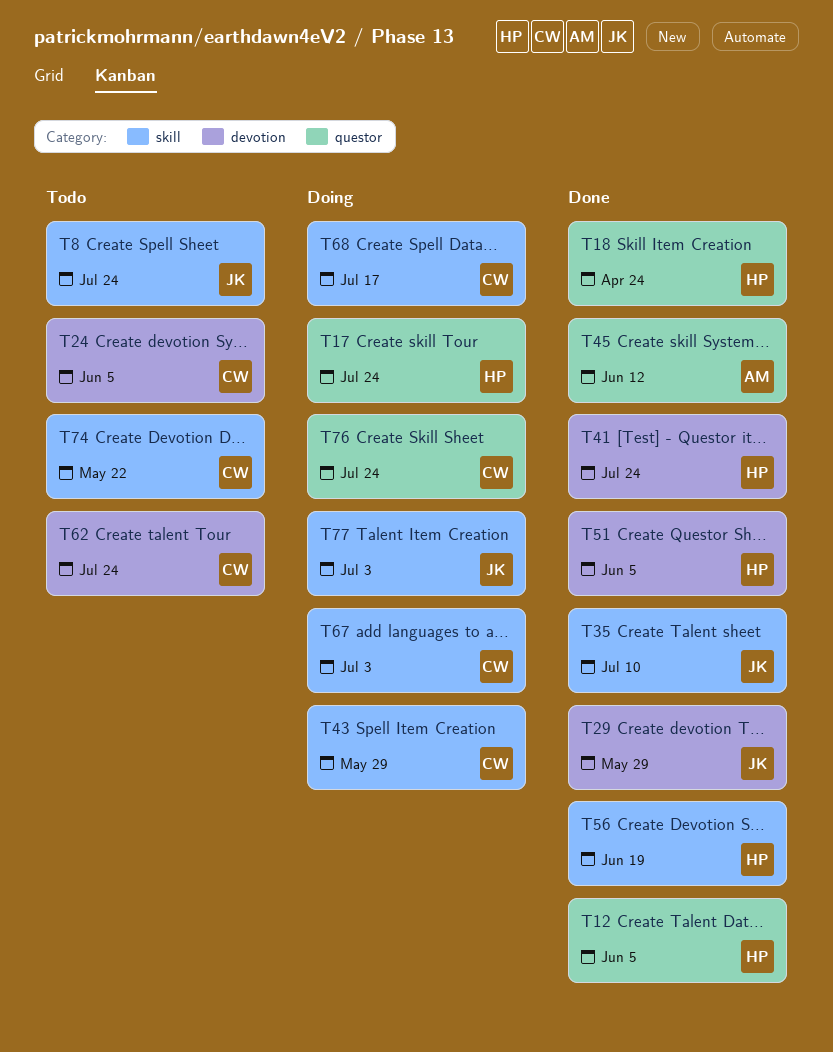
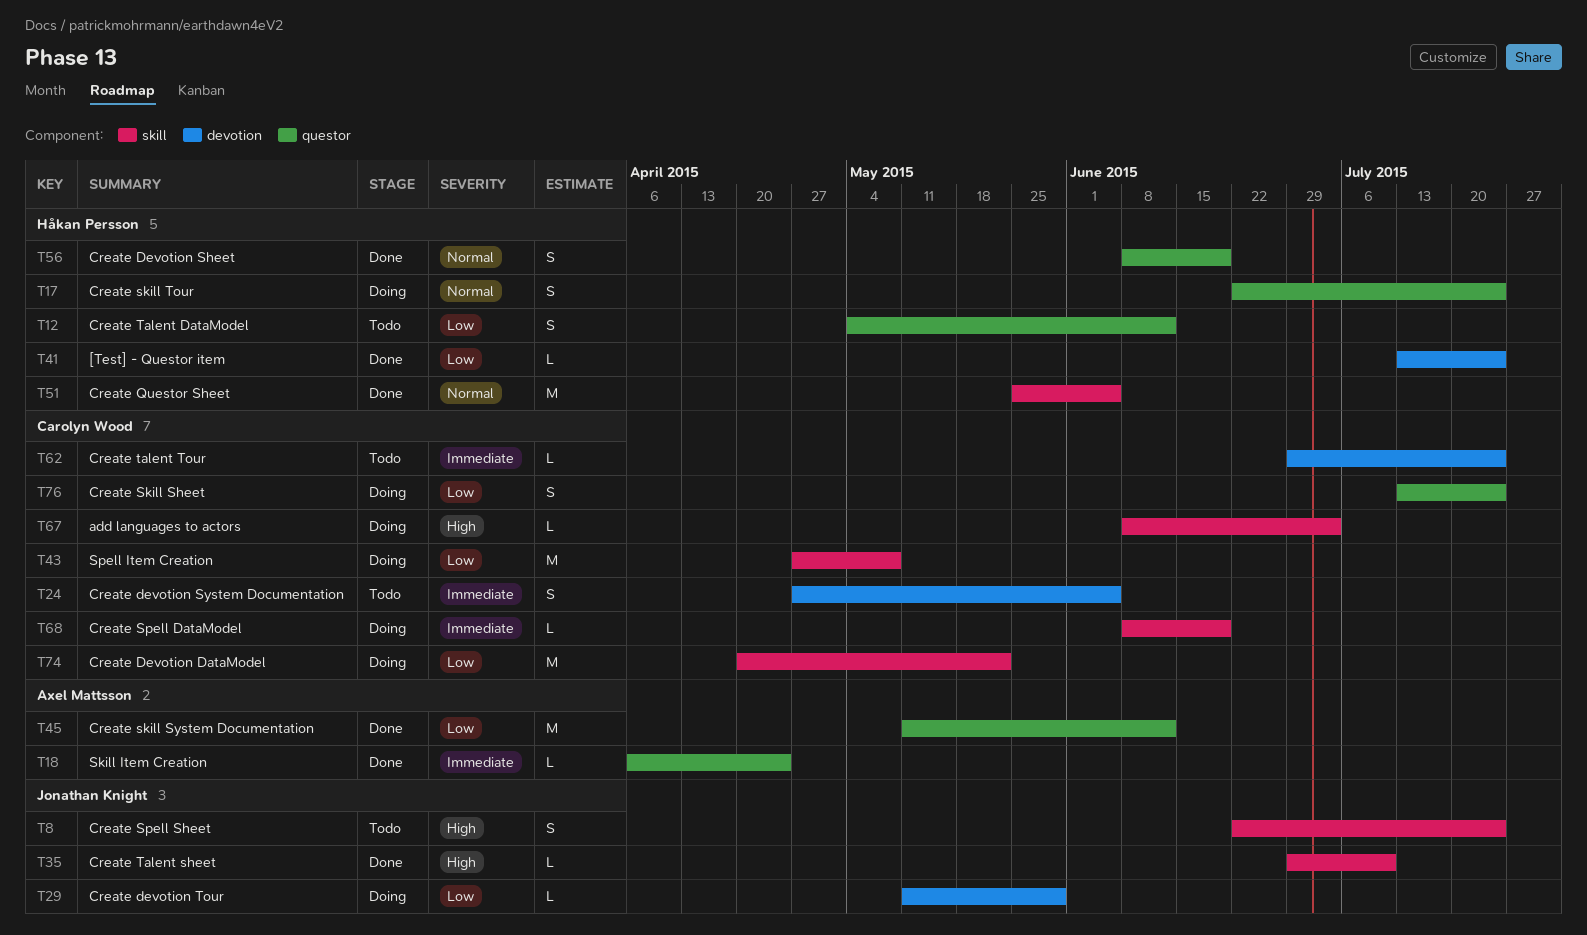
T12, status: Done -> Todo
T12, due: Jun 5 -> Jun 12
T18, owner: Håkan Persson -> Axel Mattsson
T29, status: Done -> Doing
T43, due: May 29 -> May 8
T51, label: devotion -> skill
T56, label: skill -> questor
T68, due: Jul 17 -> Jun 19
T74, status: Todo -> Doing
T77: present -> none

